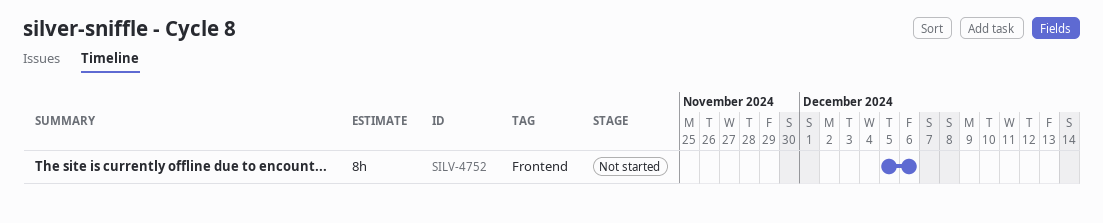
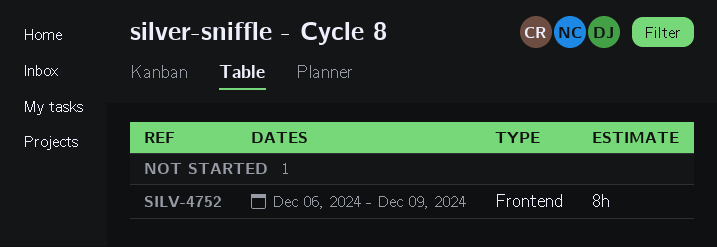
SILV-4752, start: Dec 5 -> Dec 6
SILV-4752, due: Dec 6 -> Dec 9

